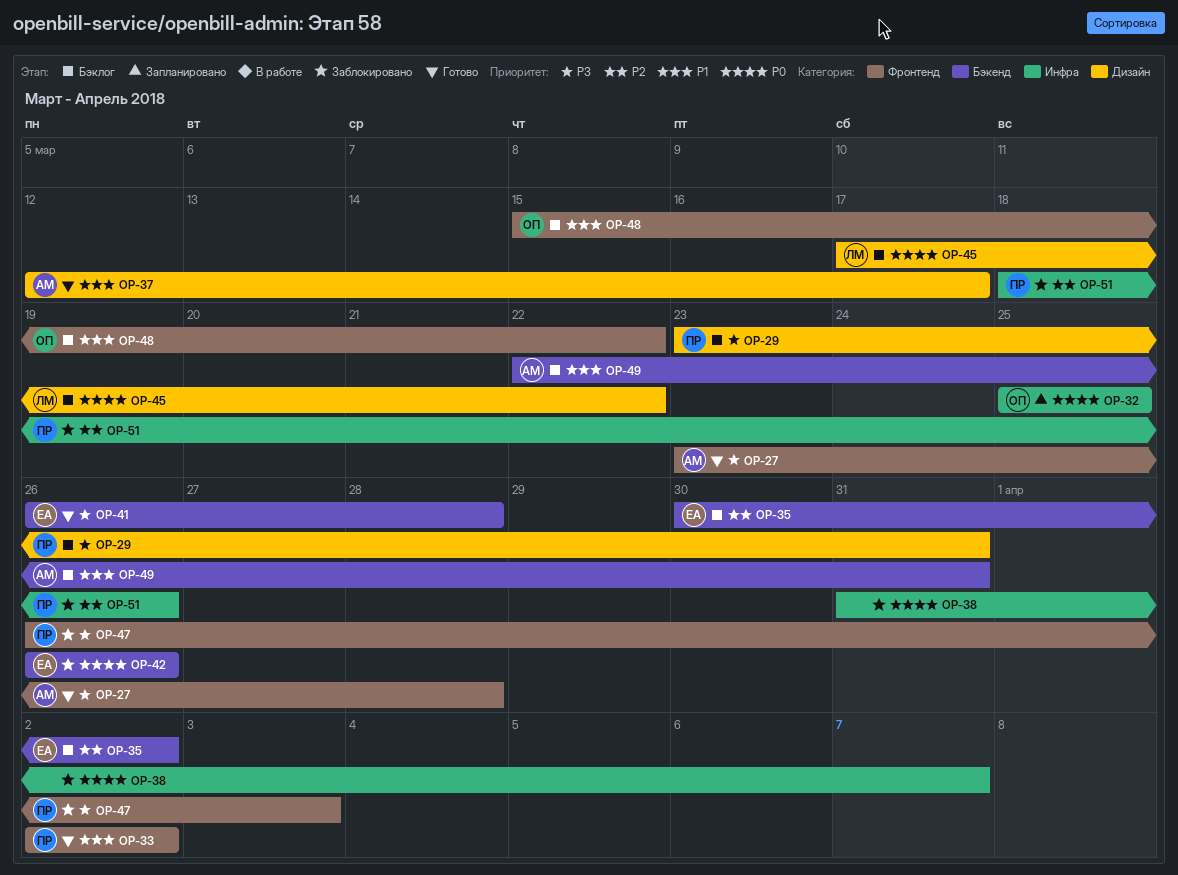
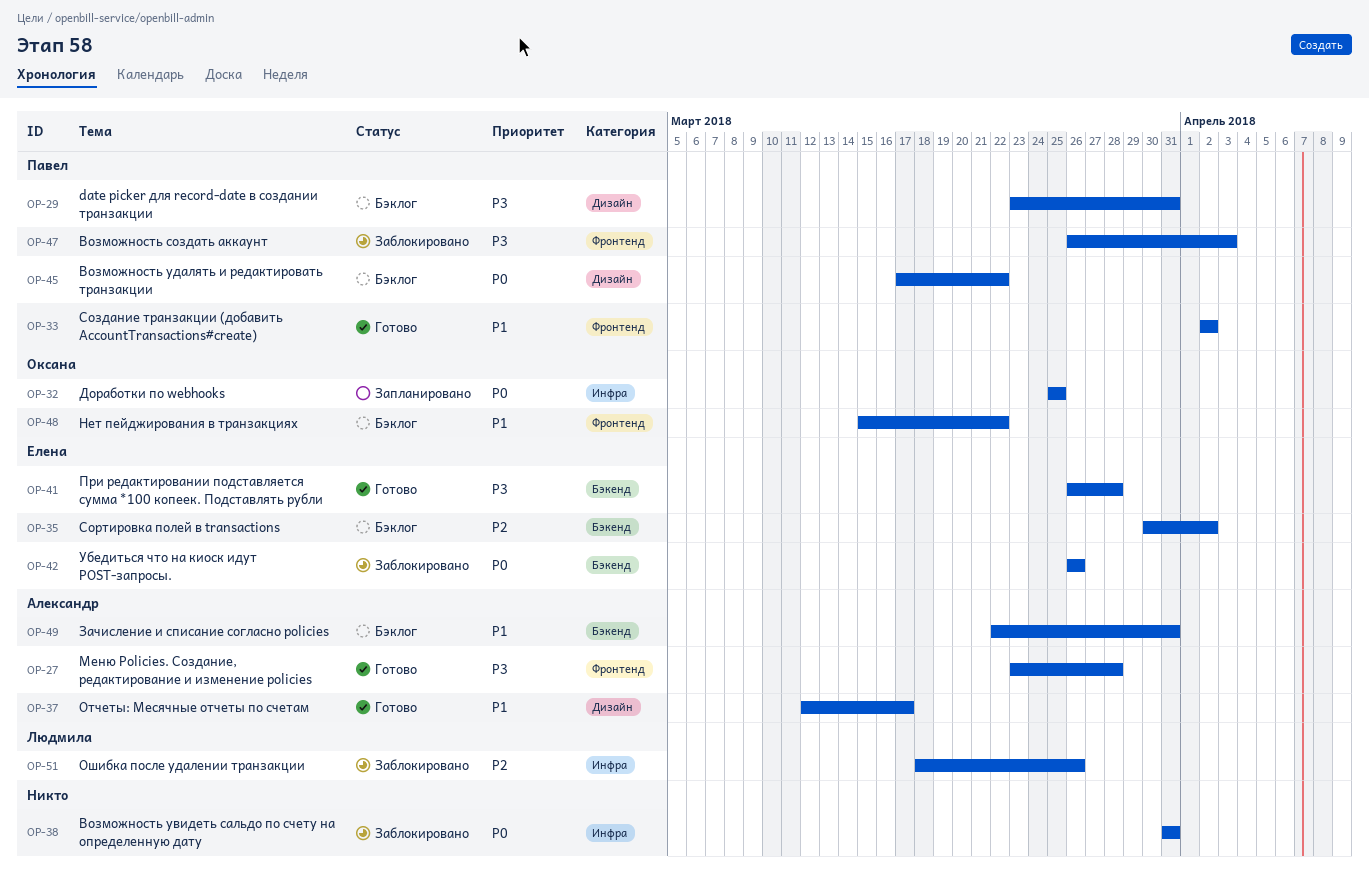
OP-38, due: Apr 7 -> Mar 31
OP-45, owner: Людмила -> Павел
OP-51, owner: Павел -> Людмила

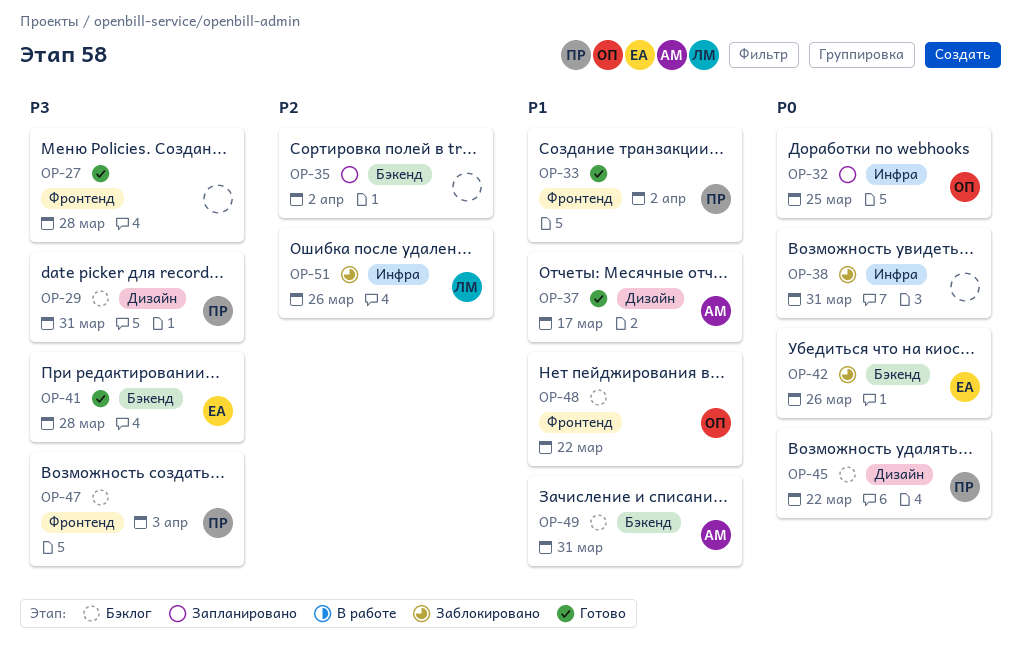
OP-27, owner: Александр -> none
OP-35, status: Бэклог -> Запланировано
OP-35, owner: Елена -> none
OP-47, status: Заблокировано -> Бэклог

